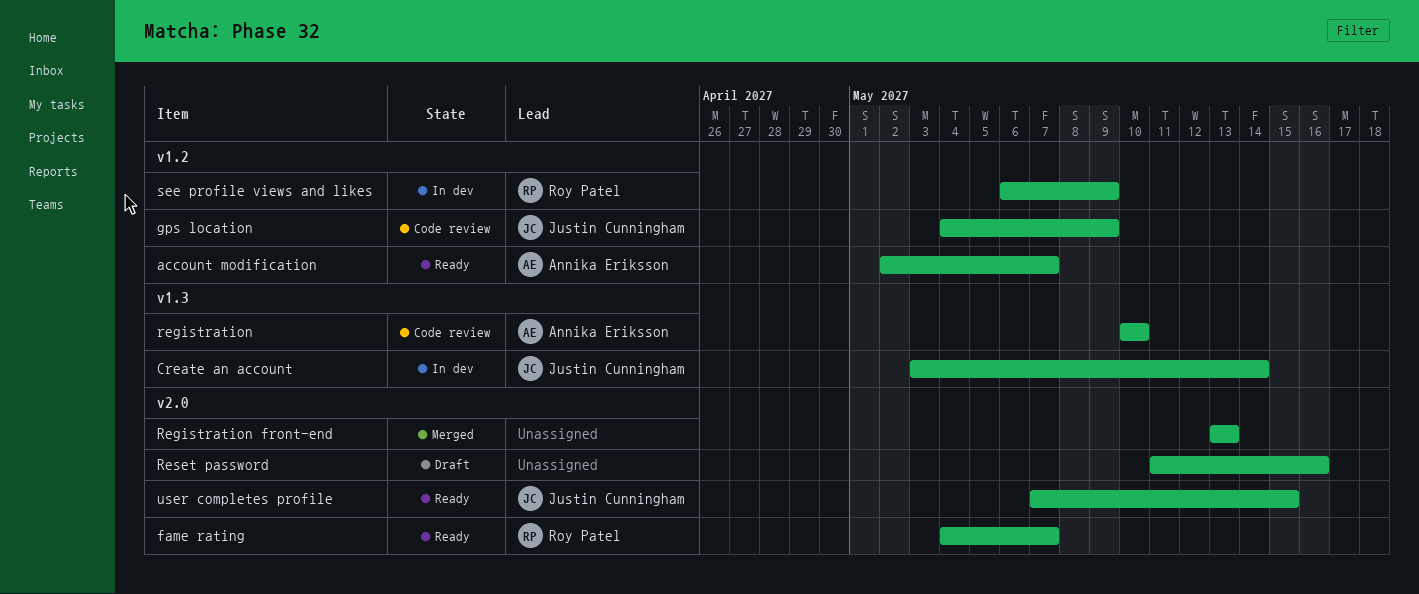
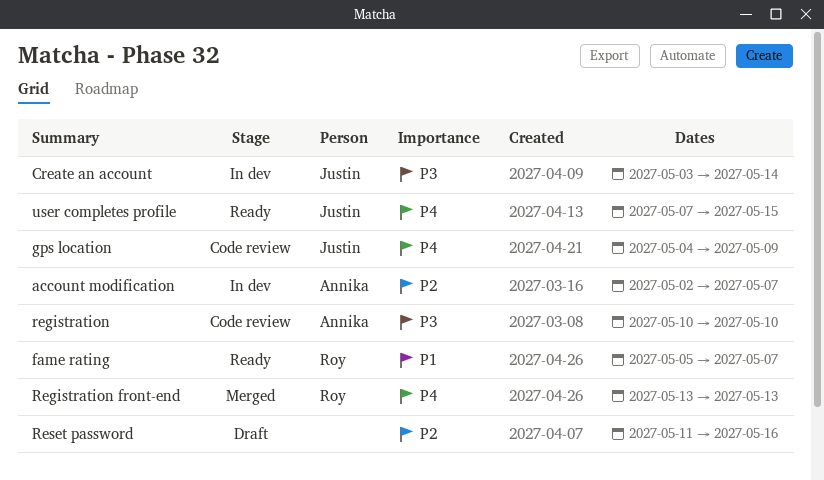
account modification, status: Ready -> In dev
fame rating, start: May 4 -> May 5
Registration front-end, owner: none -> Roy Patel
see profile views and likes: present -> none

